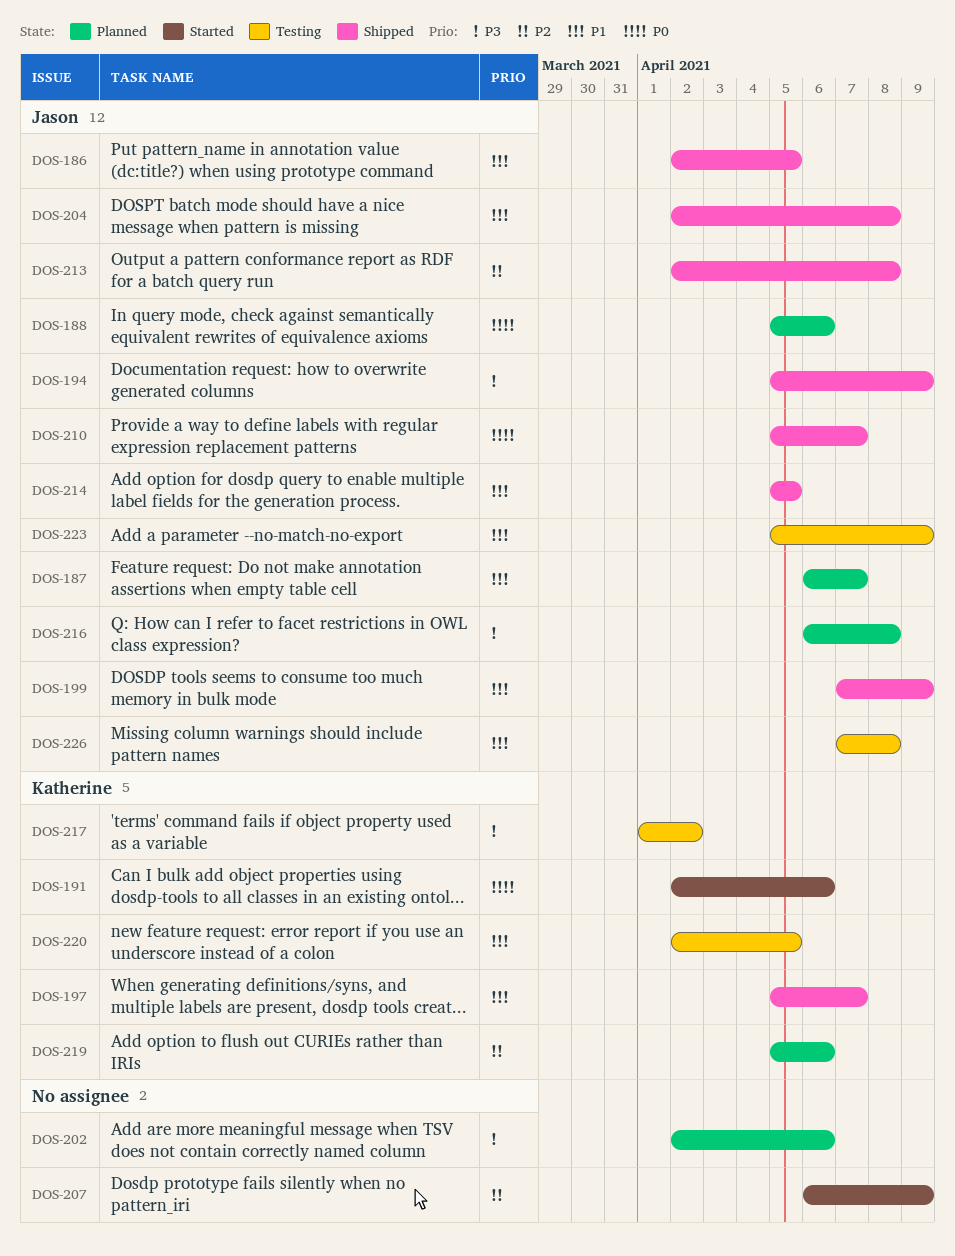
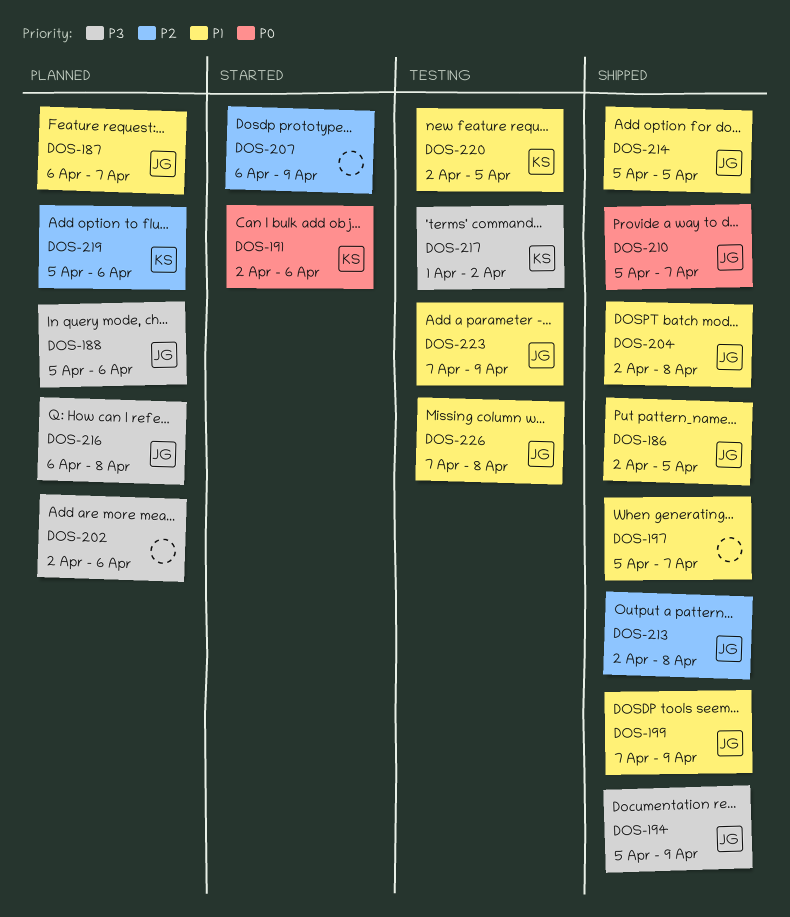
DOS-188, priority: P0 -> P3
DOS-197, owner: Katherine -> none
DOS-223, start: Apr 5 -> Apr 7

